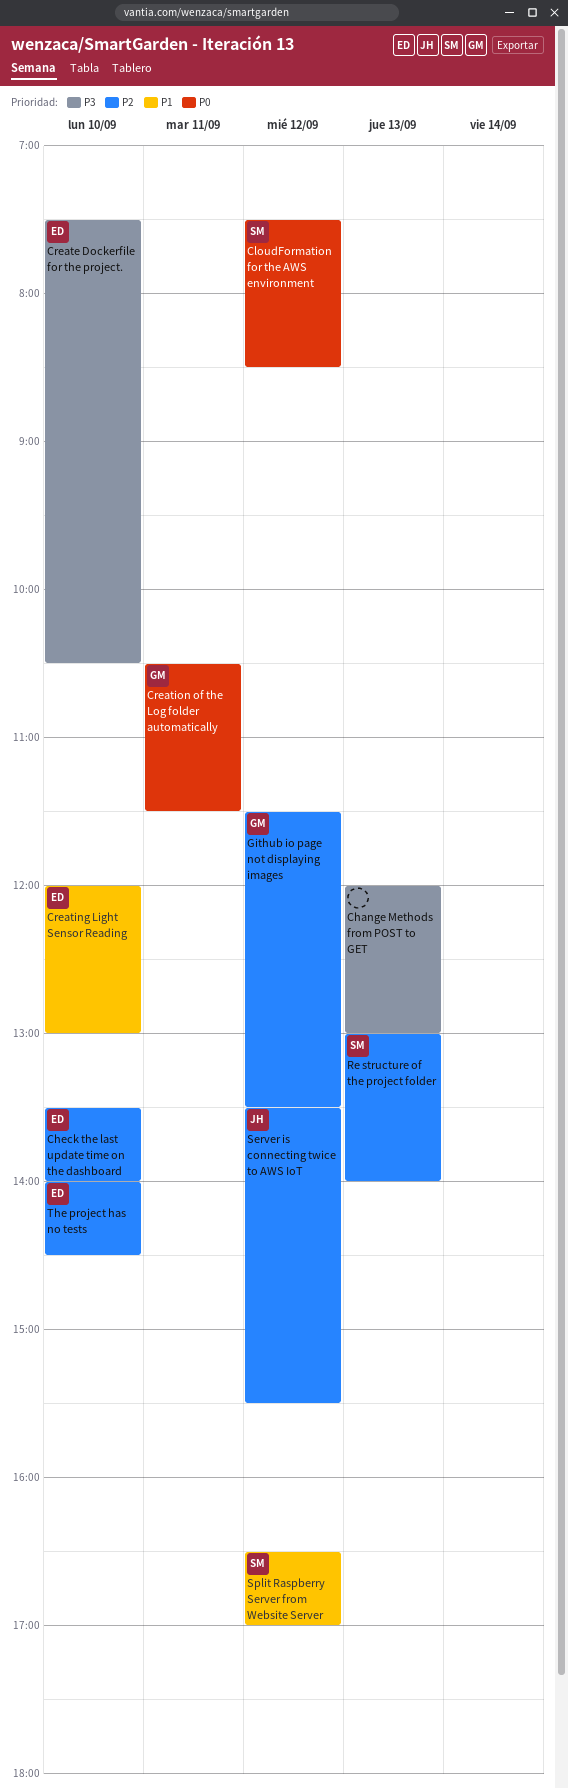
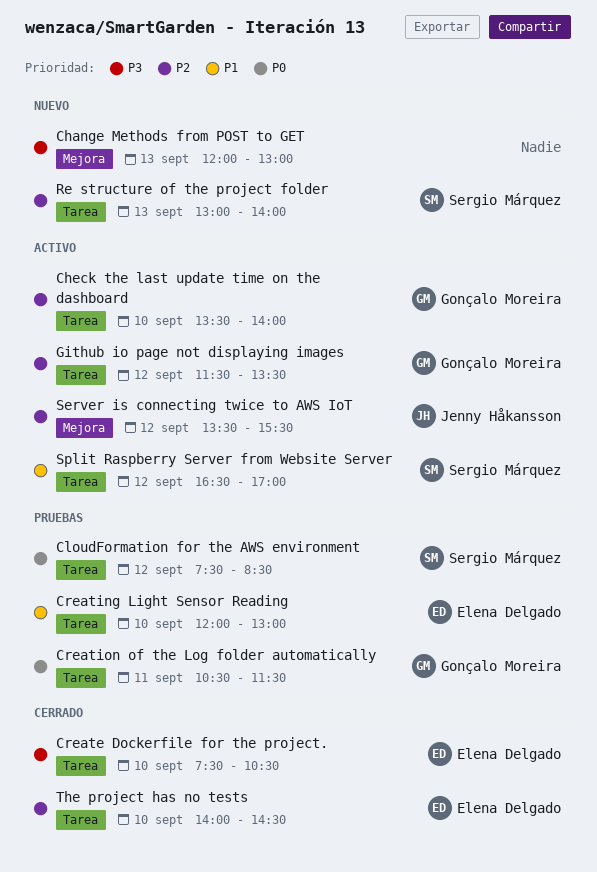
Check the last update time on the dashboard, owner: Elena Delgado -> Gonçalo Moreira

